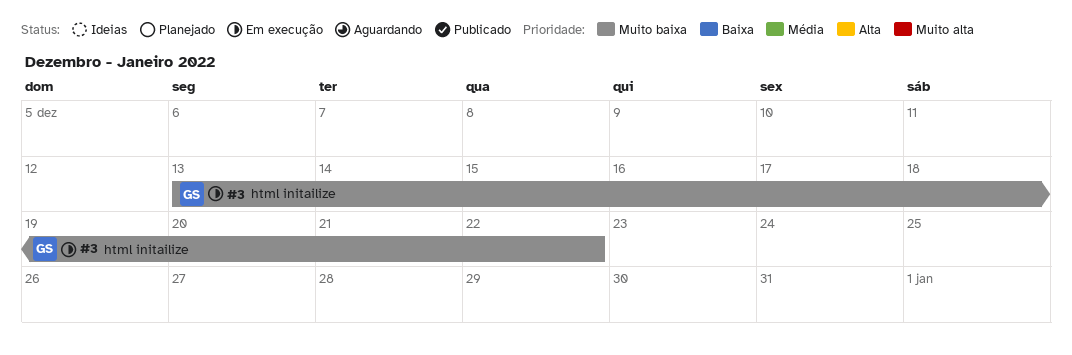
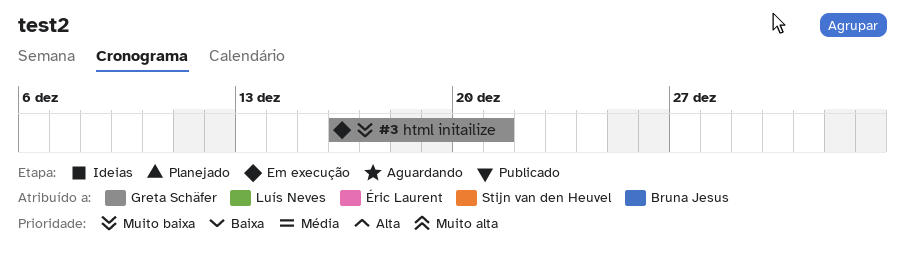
#3, start: Dec 13 -> Dec 16
#3, due: Dec 22 -> Dec 21

